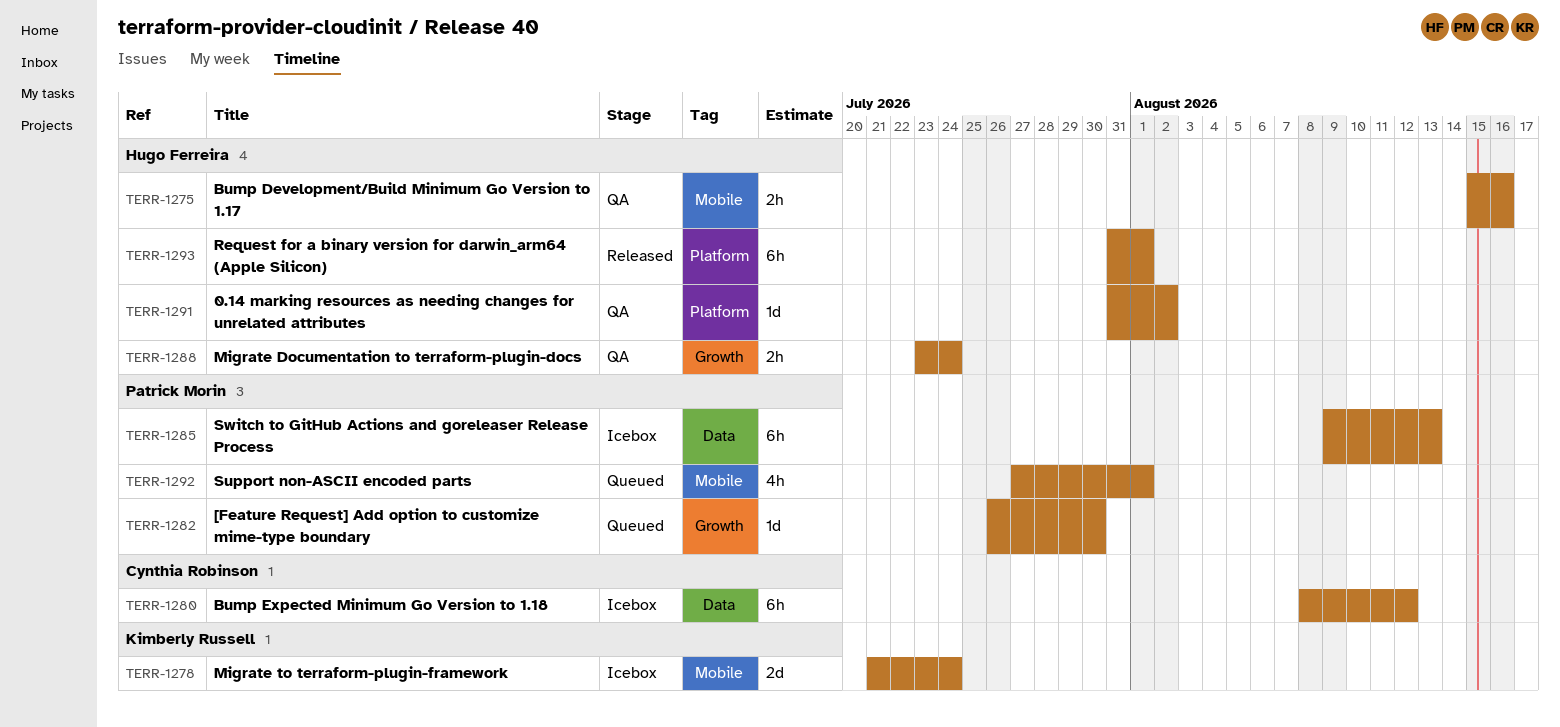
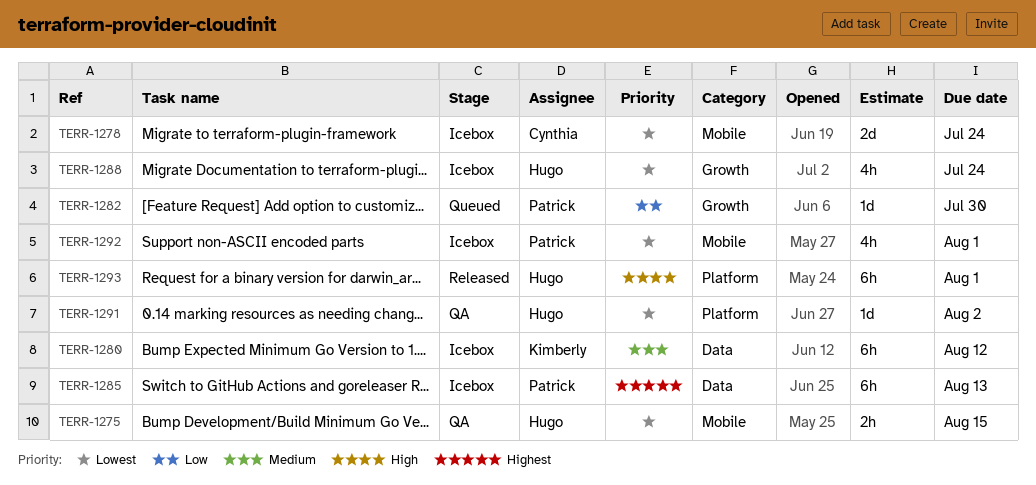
TERR-1275, due: Aug 16 -> Aug 15
TERR-1278, owner: Kimberly Russell -> Cynthia Robinson
TERR-1280, owner: Cynthia Robinson -> Kimberly Russell
TERR-1288, status: QA -> Icebox
TERR-1288, estimate: 2h -> 4h
TERR-1292, status: Queued -> Icebox

